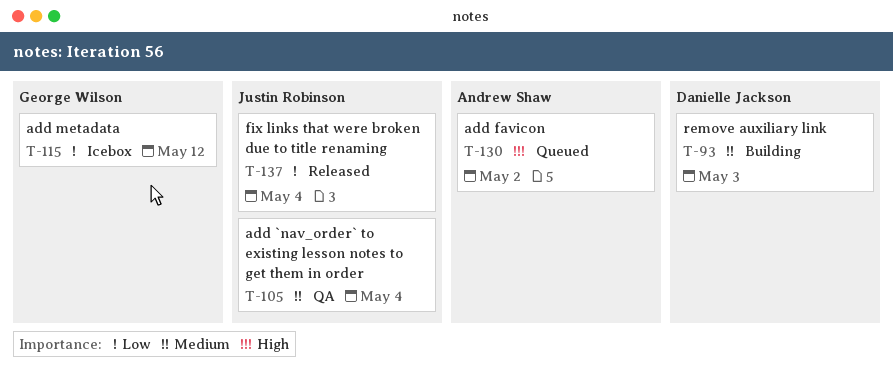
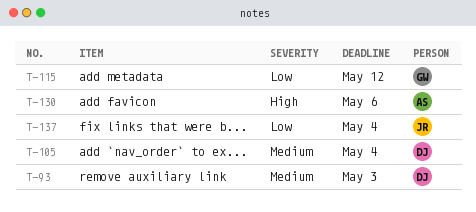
T-105, owner: Justin Robinson -> Danielle Jackson
T-130, due: May 2 -> May 6

